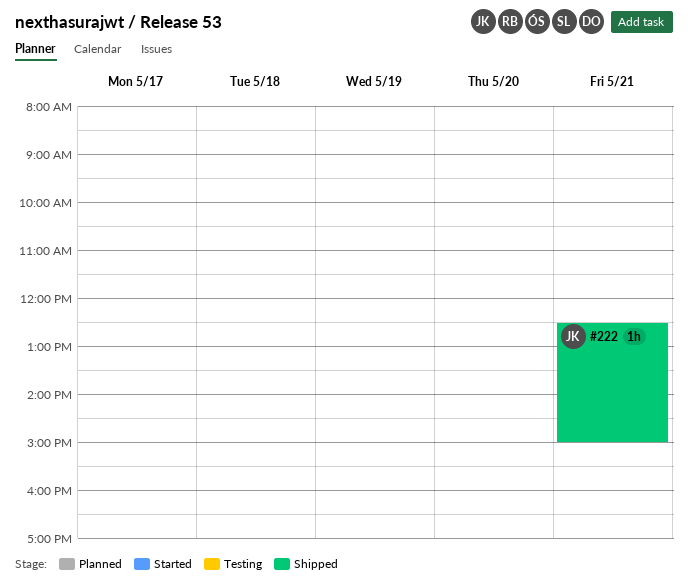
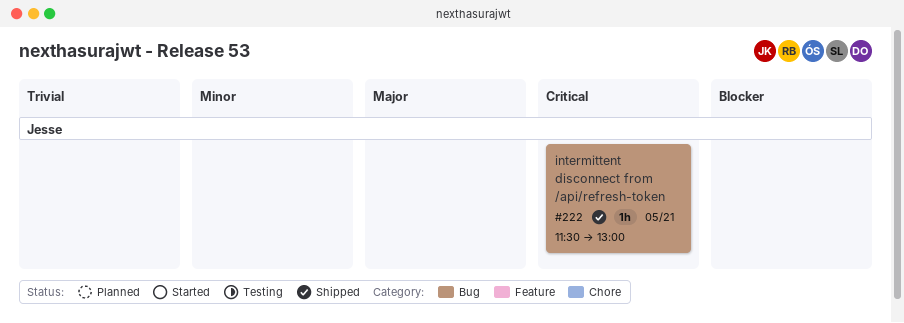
#222, begins: 12:30 -> 11:30
#222, ends: 15:00 -> 13:00

